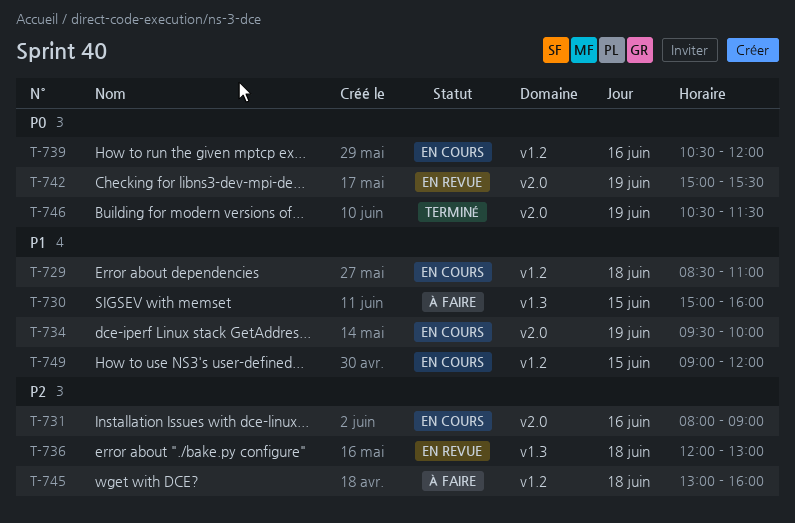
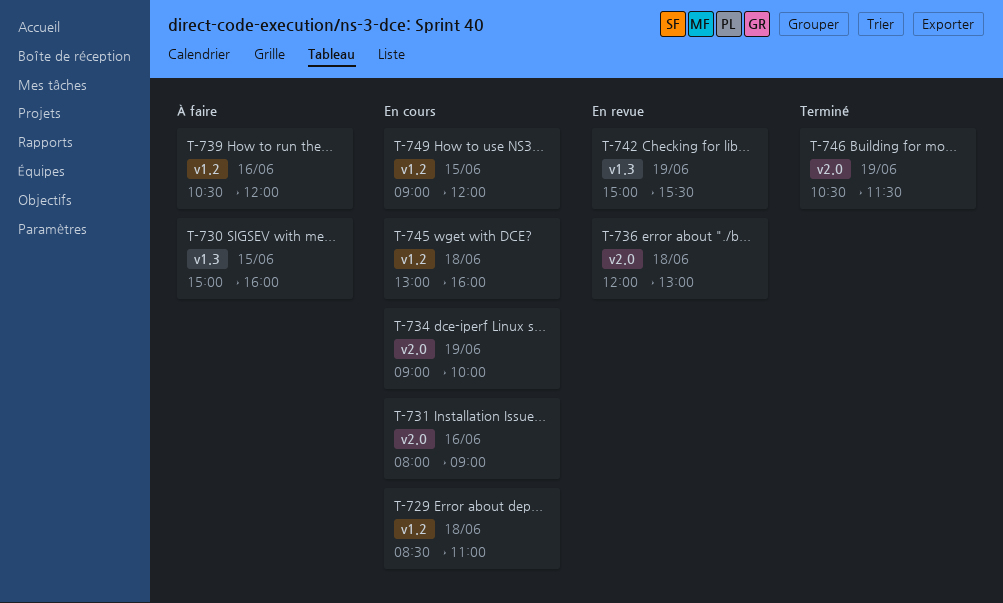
T-734, begins: 09:30 -> 09:00
T-736, label: v1.3 -> v2.0
T-739, status: En cours -> À faire
T-742, label: v2.0 -> v1.3
T-745, status: À faire -> En cours

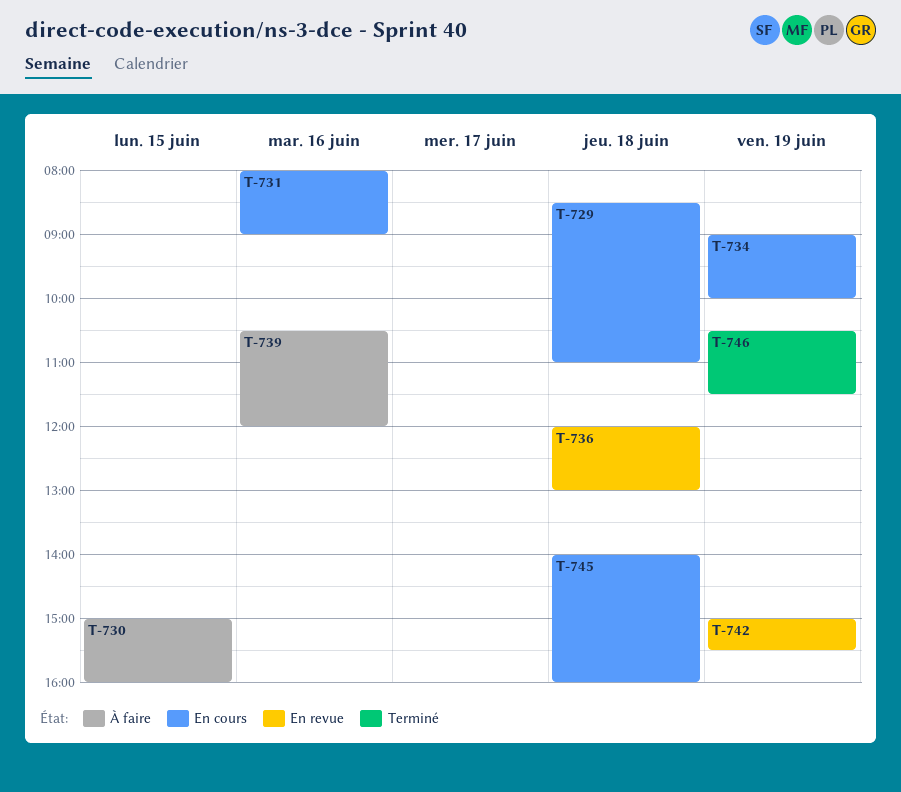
T-745, begins: 13:00 -> 14:00
T-749: present -> none

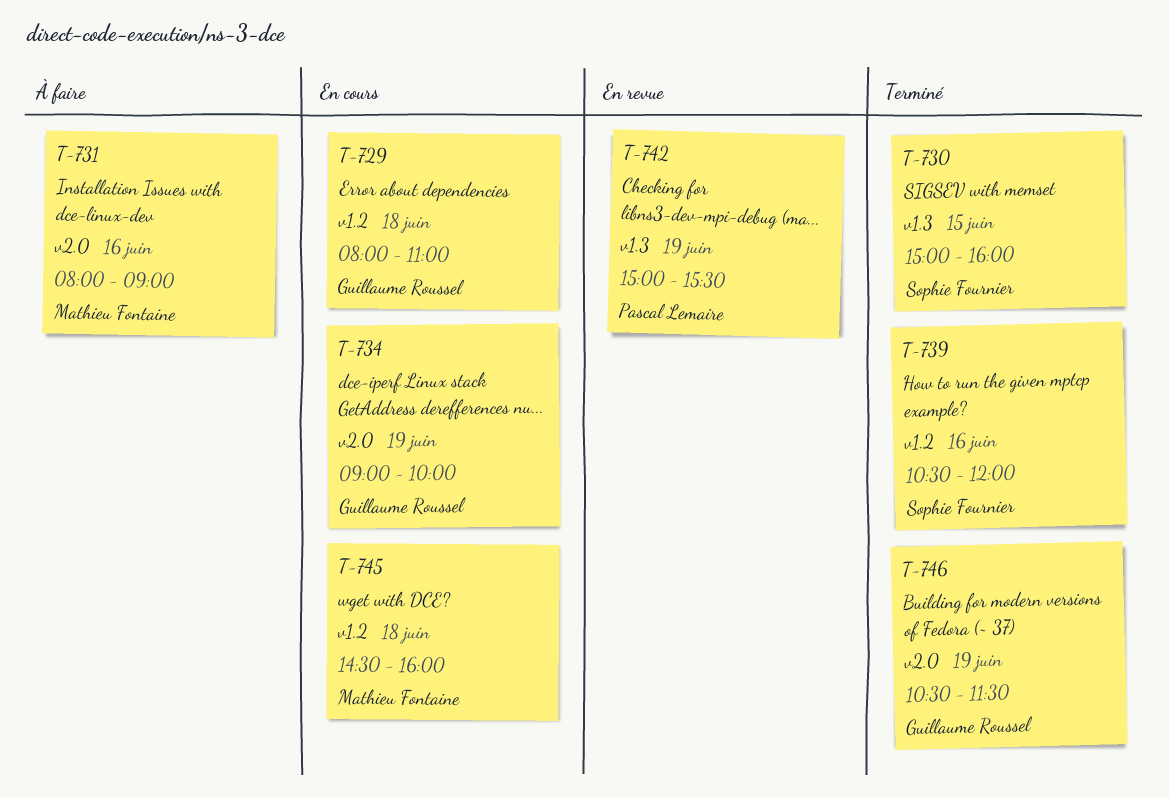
T-729, begins: 08:30 -> 08:00
T-730, status: À faire -> Terminé
T-731, status: En cours -> À faire
T-736: present -> none
T-739, status: À faire -> Terminé
T-745, begins: 14:00 -> 14:30

